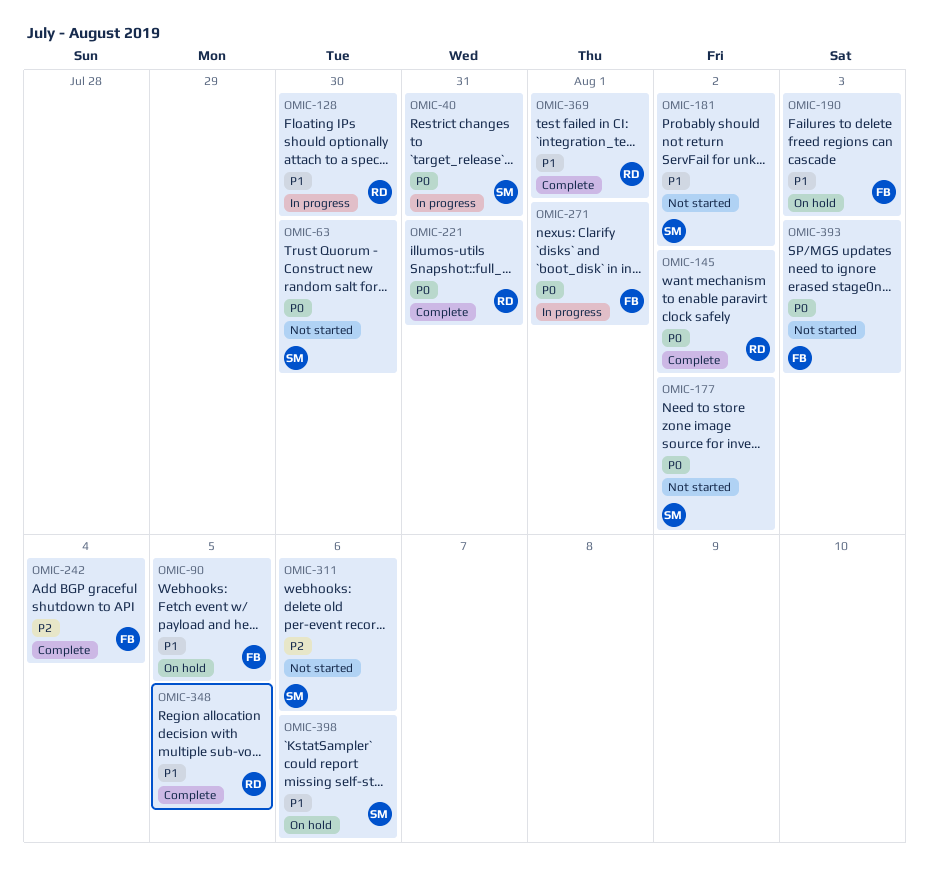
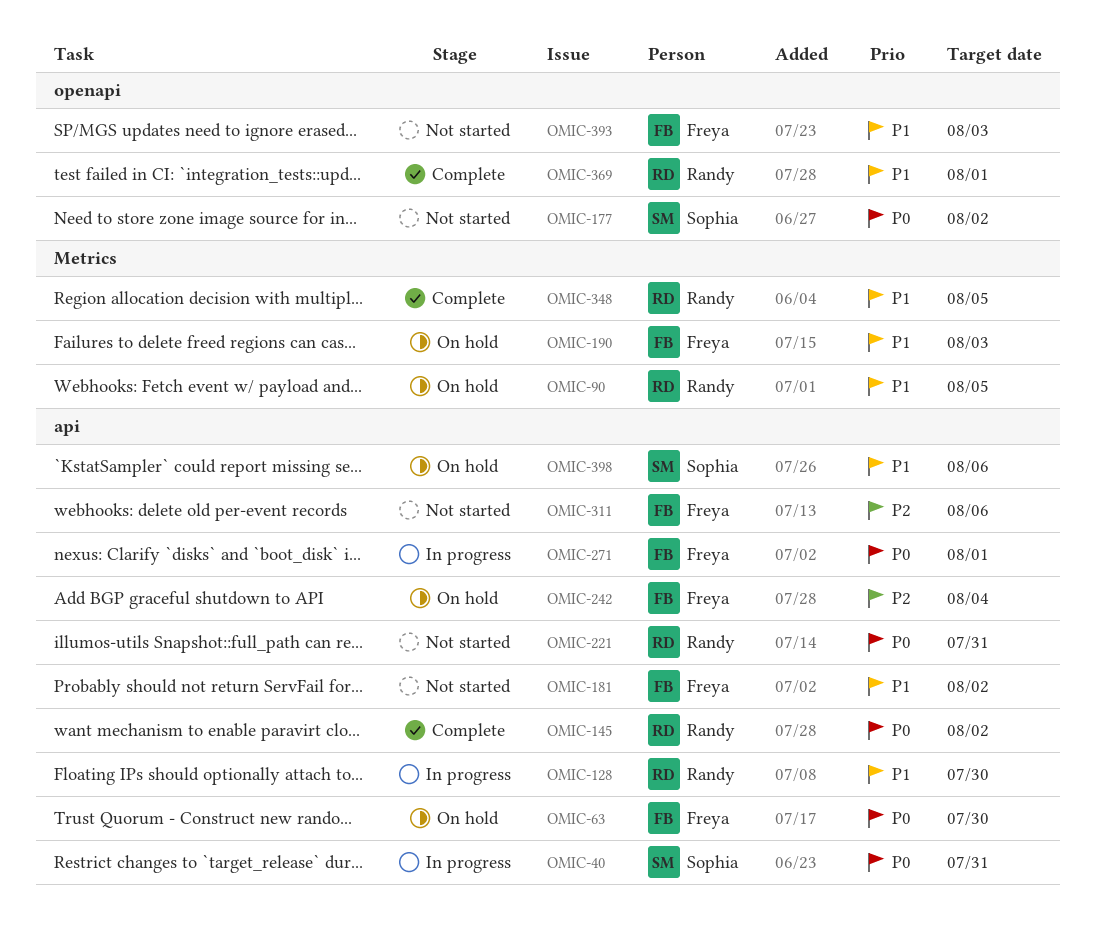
OMIC-63, status: Not started -> On hold
OMIC-63, owner: Sophia -> Freya
OMIC-90, owner: Freya -> Randy
OMIC-181, owner: Sophia -> Freya
OMIC-221, status: Complete -> Not started
OMIC-242, status: Complete -> On hold
OMIC-311, owner: Sophia -> Freya
OMIC-393, priority: P0 -> P1

